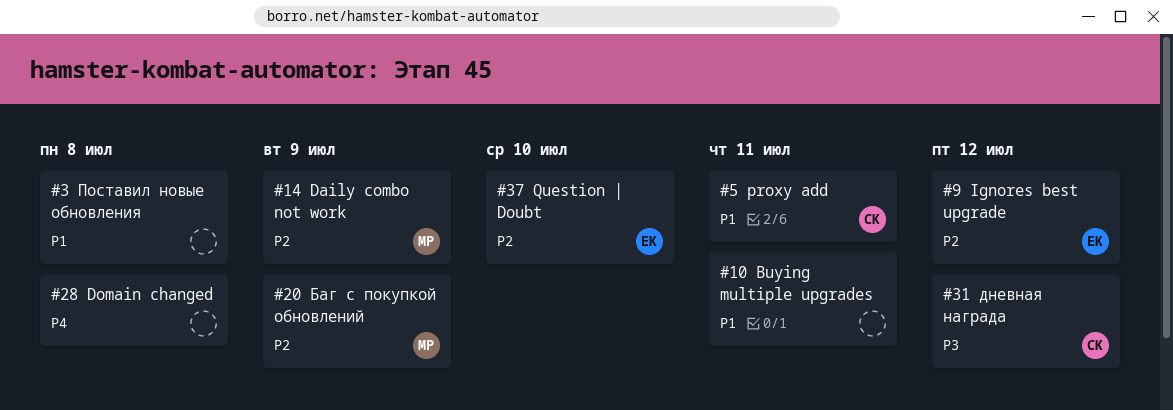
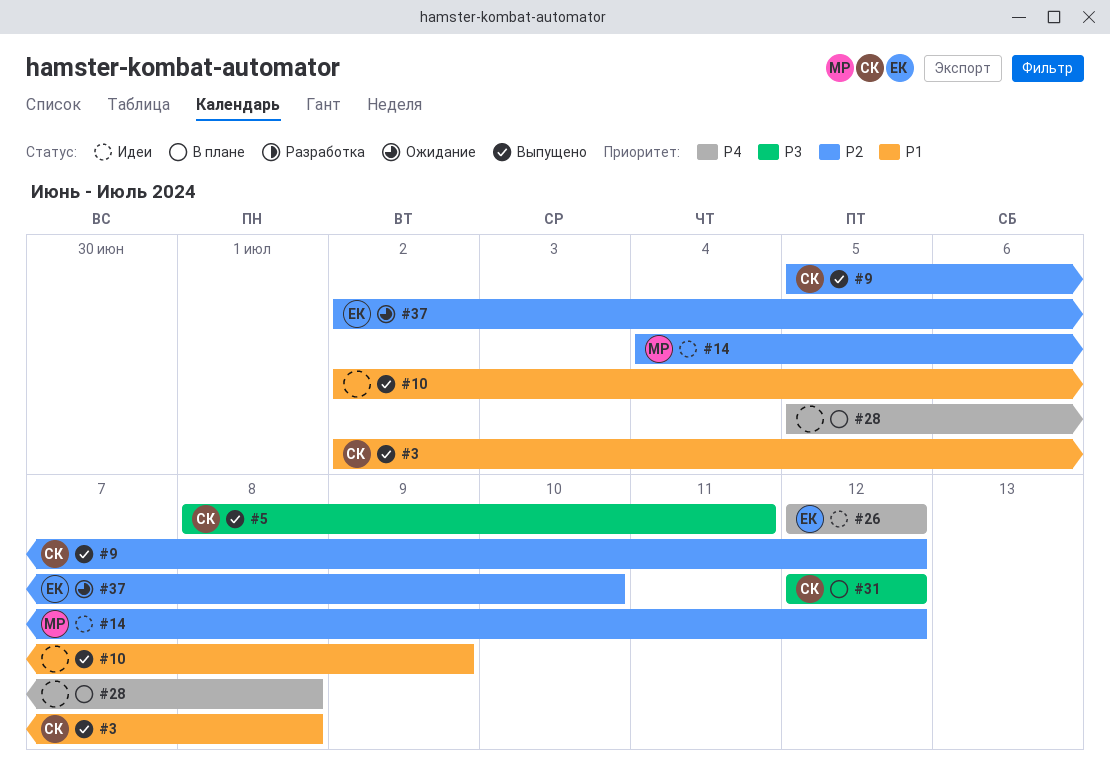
#3, owner: none -> СК
#5, priority: P1 -> P3
#9, owner: ЕК -> СК
#10, due: Jul 11 -> Jul 9
#14, due: Jul 9 -> Jul 12
#20: present -> none
#26: none -> present

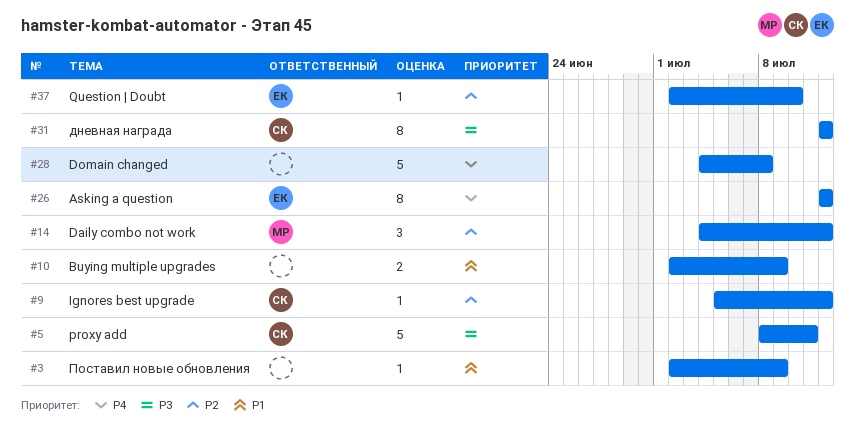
#3, owner: СК -> none
#3, due: Jul 8 -> Jul 9
#28, start: Jul 5 -> Jul 4

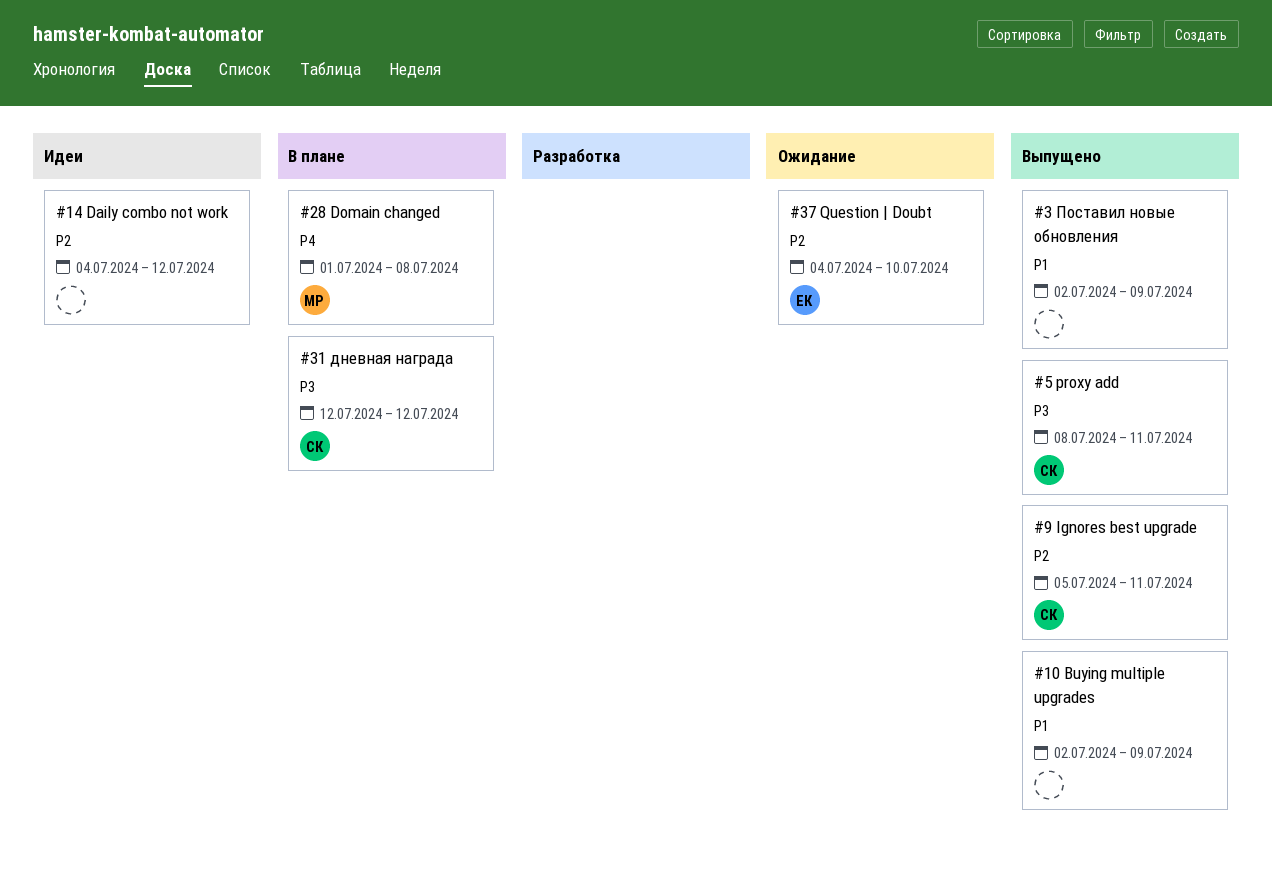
#9, due: Jul 12 -> Jul 11
#14, owner: МР -> none
#26: present -> none
#28, owner: none -> МР
#28, start: Jul 4 -> Jul 1
#37, start: Jul 2 -> Jul 4

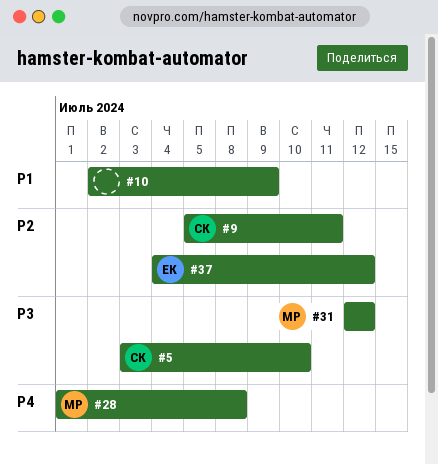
#3: present -> none
#5, start: Jul 8 -> Jul 3
#5, due: Jul 11 -> Jul 10
#14: present -> none
#31, owner: СК -> МР
#37, due: Jul 10 -> Jul 12

